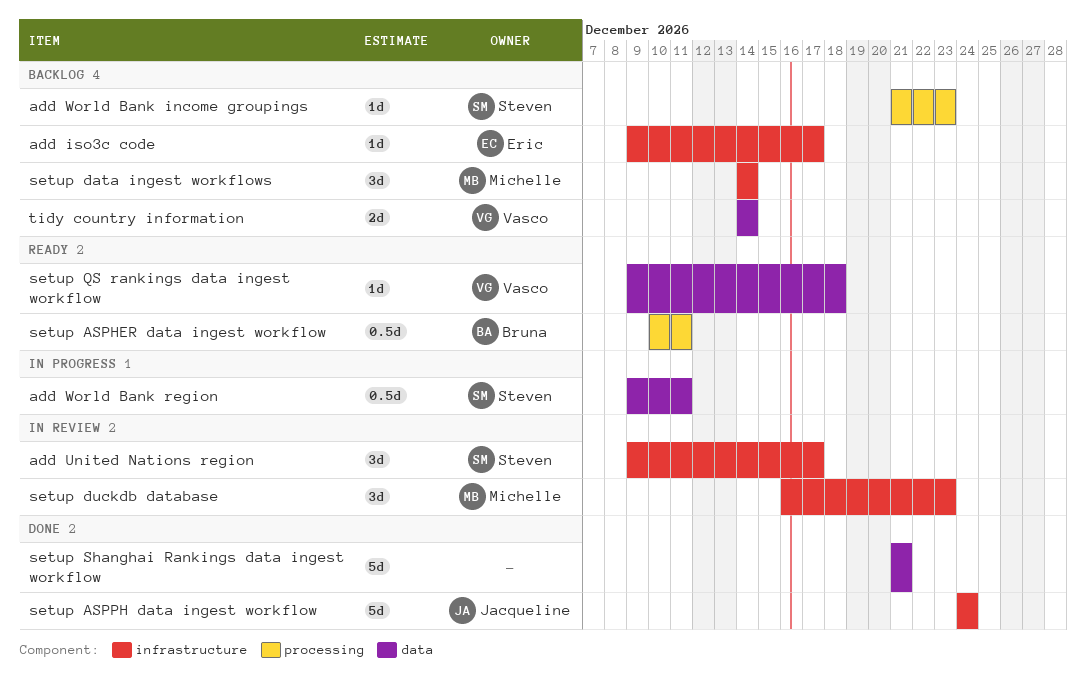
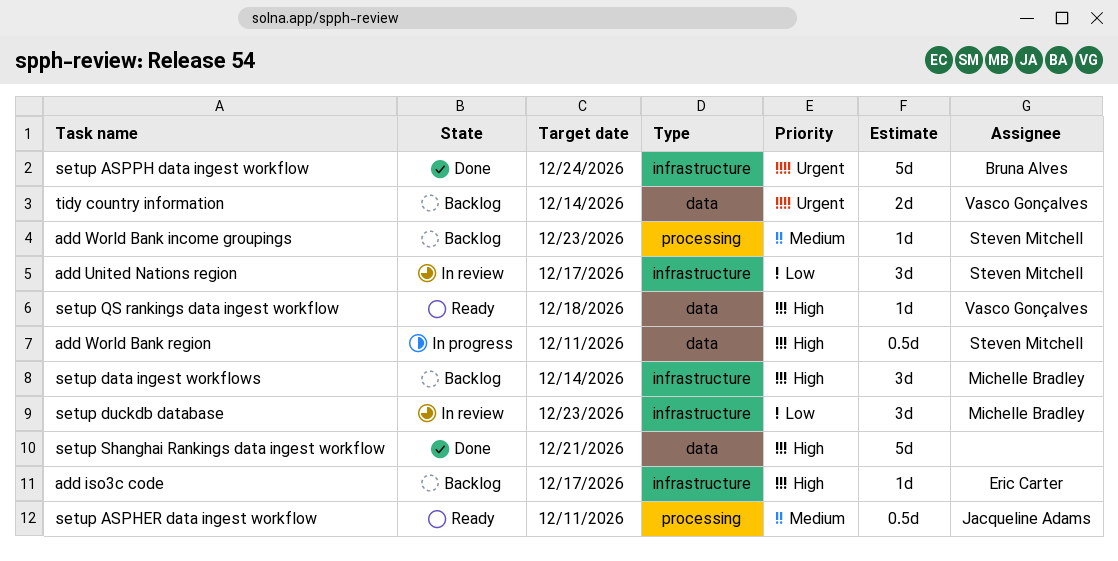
setup ASPHER data ingest workflow, owner: Bruna Alves -> Jacqueline Adams
setup ASPPH data ingest workflow, owner: Jacqueline Adams -> Bruna Alves

